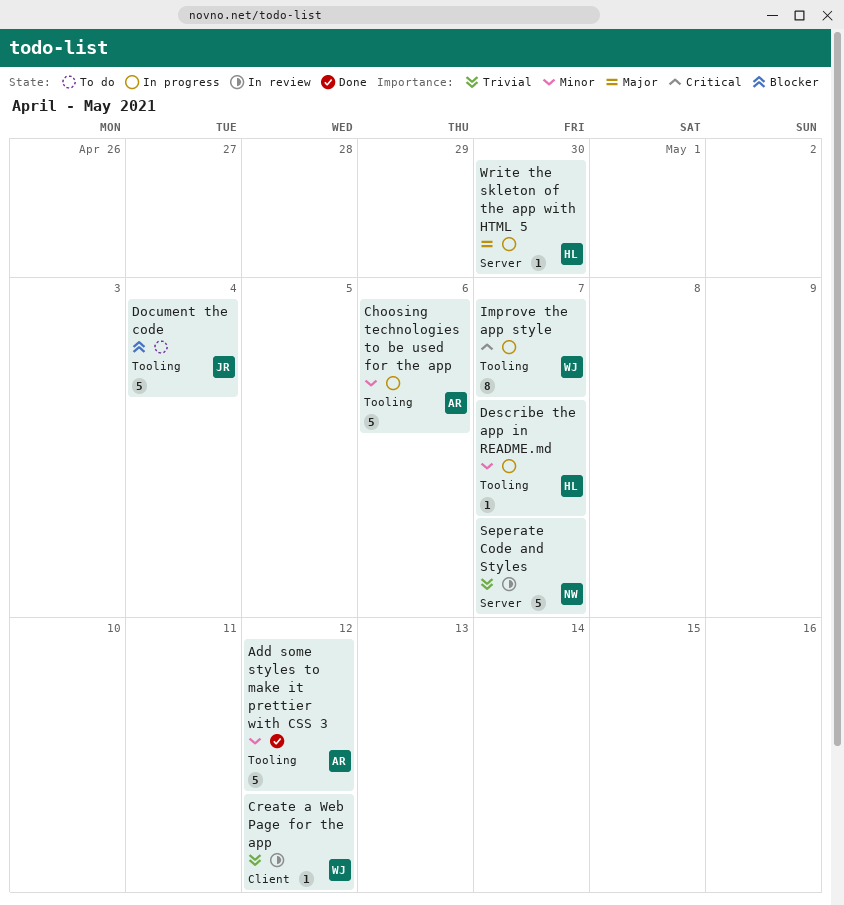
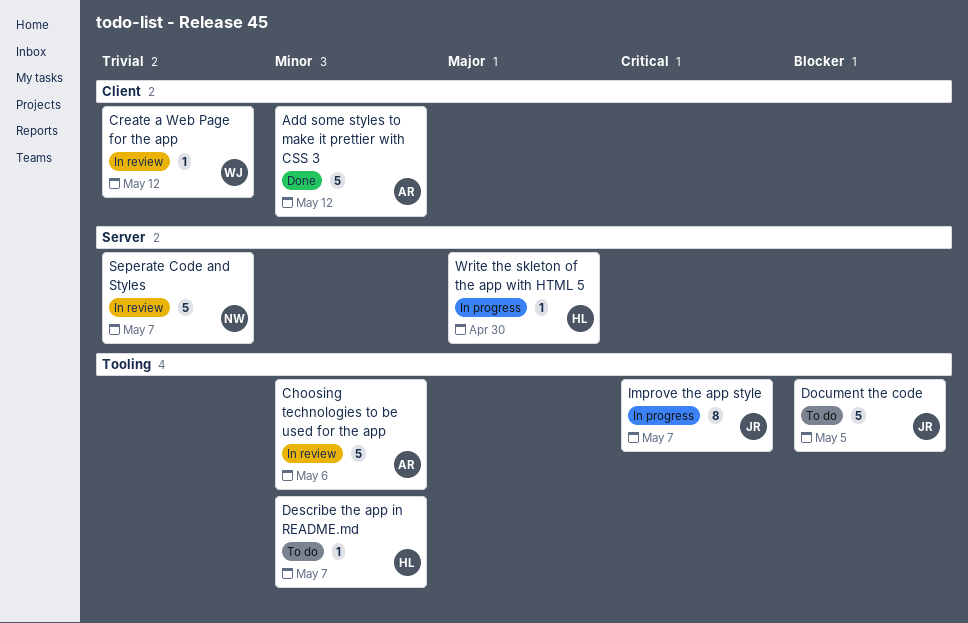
Add some styles to make it prettier with CSS 3, label: Tooling -> Client
Choosing technologies to be used for the app, status: In progress -> In review
Describe the app in README.md, status: In progress -> To do
Document the code, due: May 4 -> May 5
Improve the app style, owner: WJ -> JR

